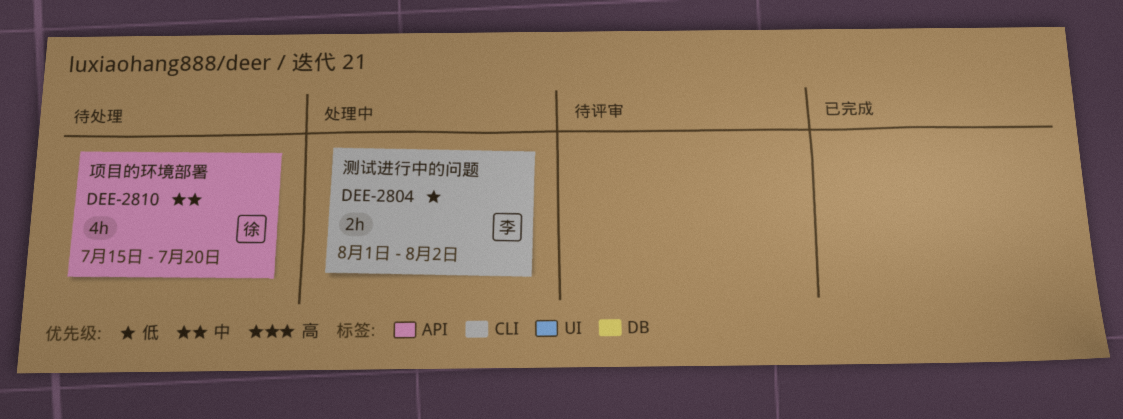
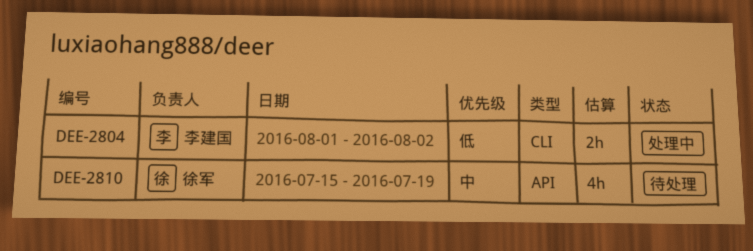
DEE-2810, due: Jul 20 -> Jul 19

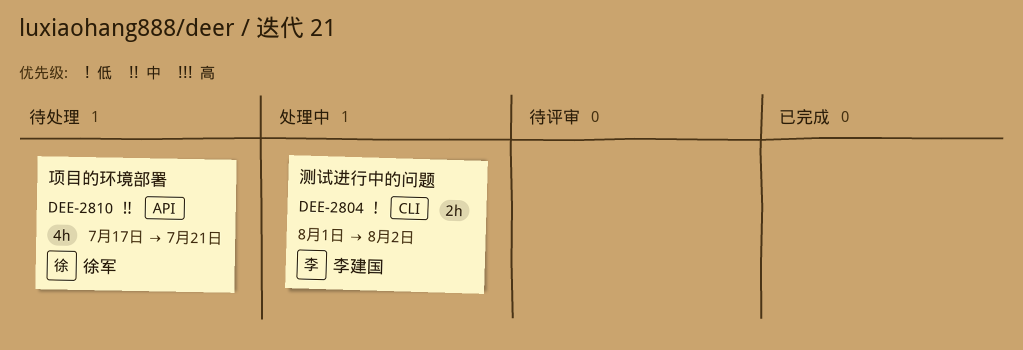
DEE-2810, start: Jul 15 -> Jul 17
DEE-2810, due: Jul 19 -> Jul 21

